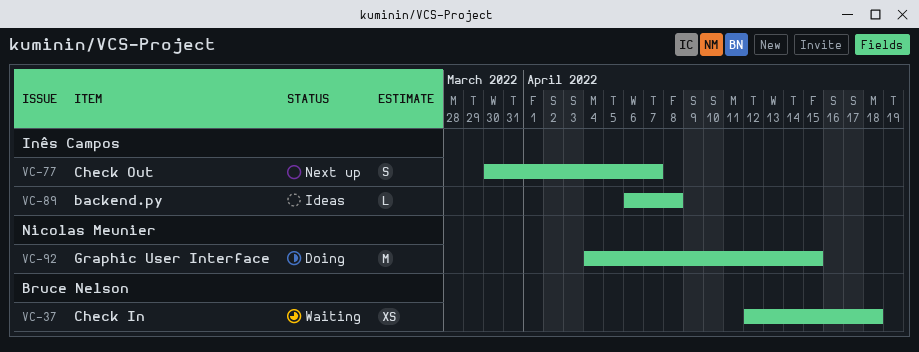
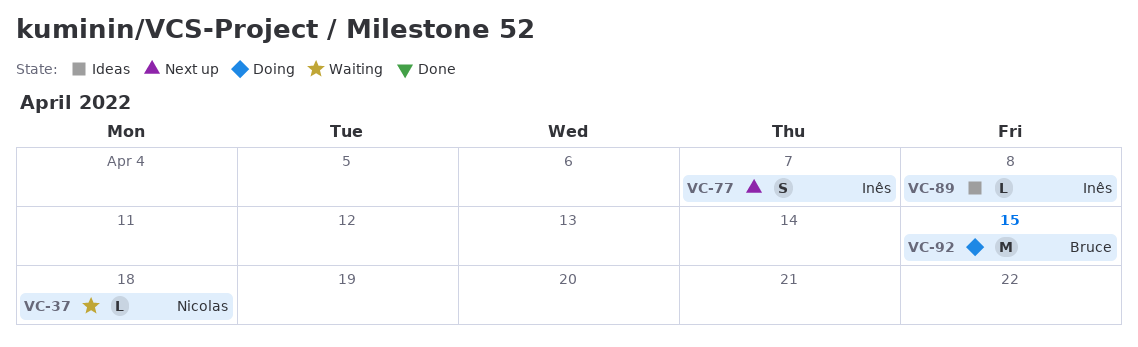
VC-37, owner: Bruce Nelson -> Nicolas Meunier
VC-37, estimate: XS -> L
VC-92, owner: Nicolas Meunier -> Bruce Nelson

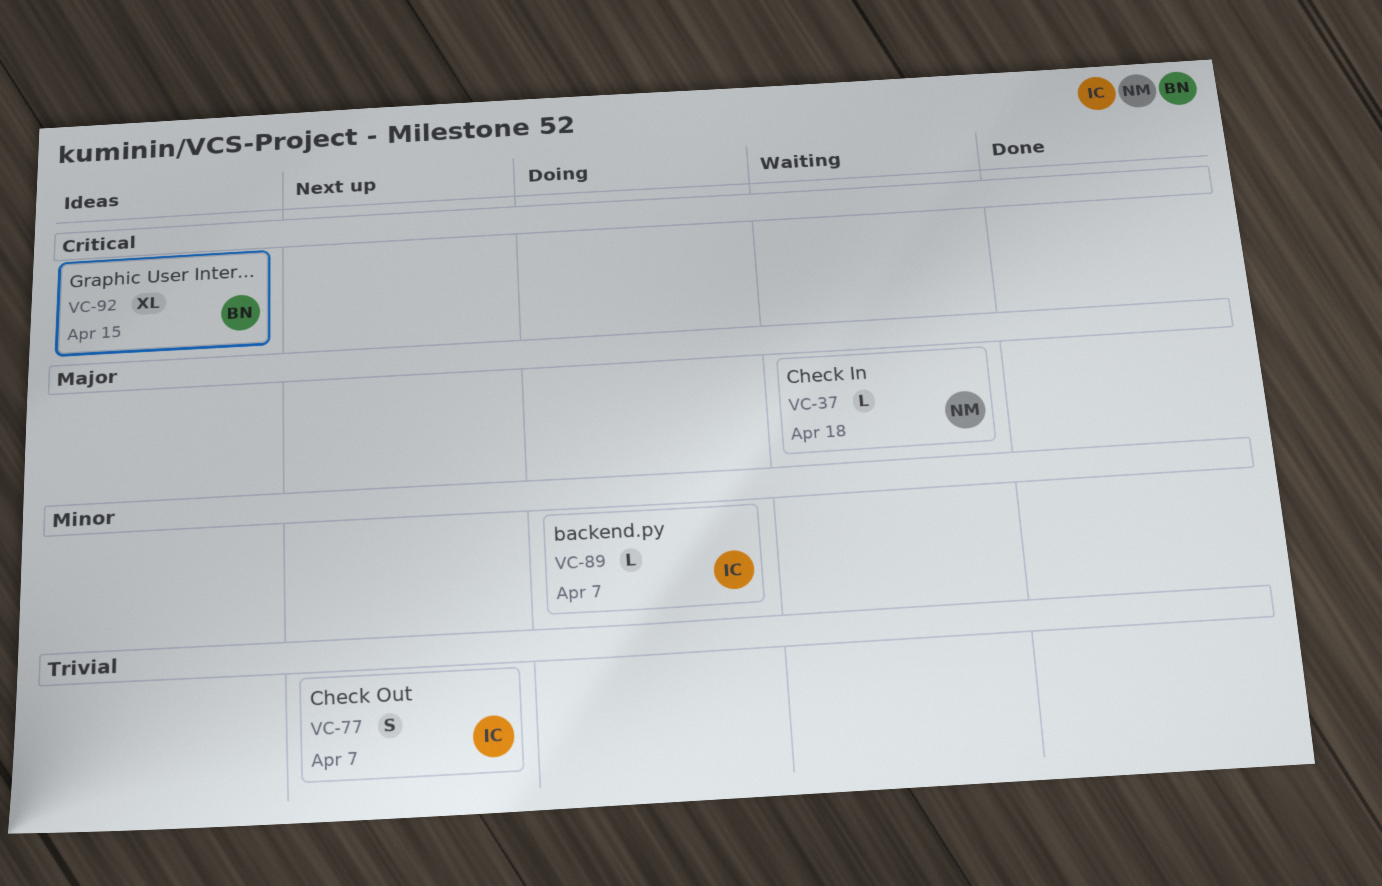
VC-89, status: Ideas -> Doing
VC-89, due: Apr 8 -> Apr 7
VC-92, status: Doing -> Ideas
VC-92, estimate: M -> XL

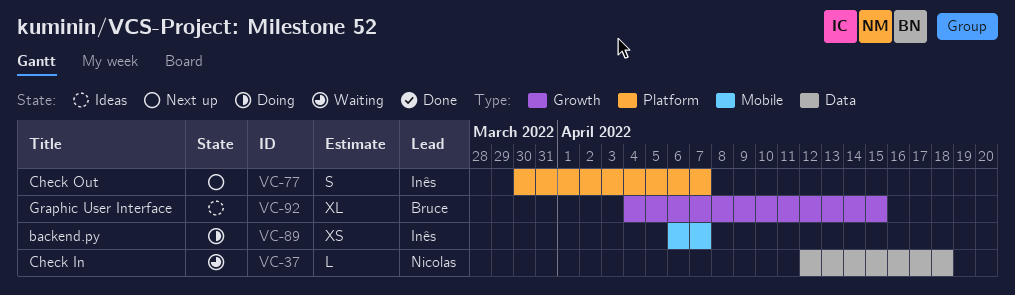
VC-89, estimate: L -> XS

